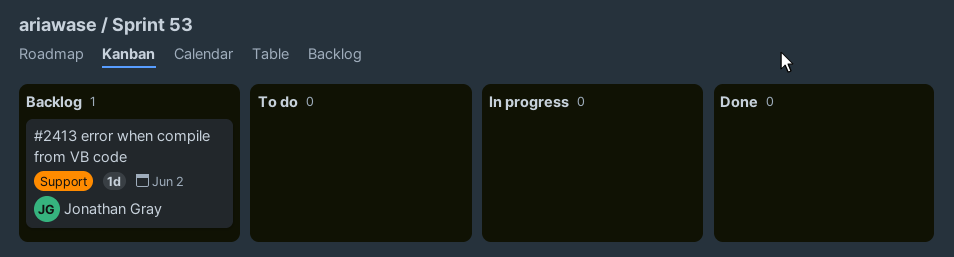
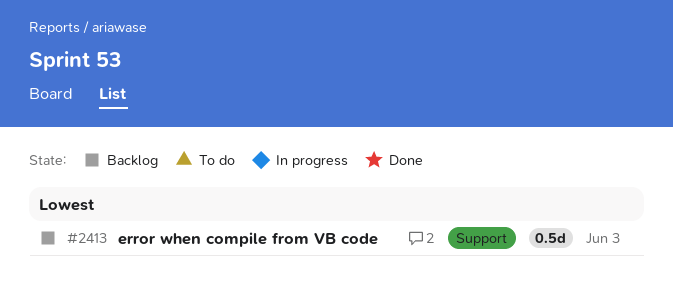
#2413, estimate: 1d -> 0.5d
#2413, due: Jun 2 -> Jun 3

